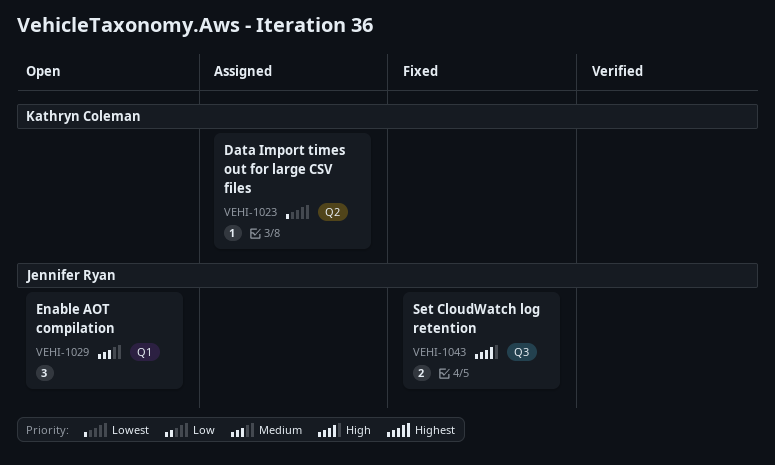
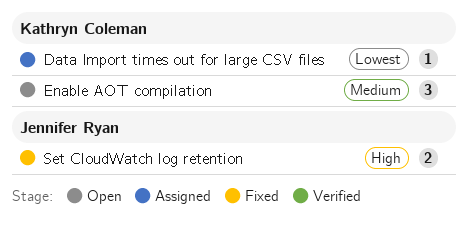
Enable AOT compilation, owner: Jennifer Ryan -> Kathryn Coleman

